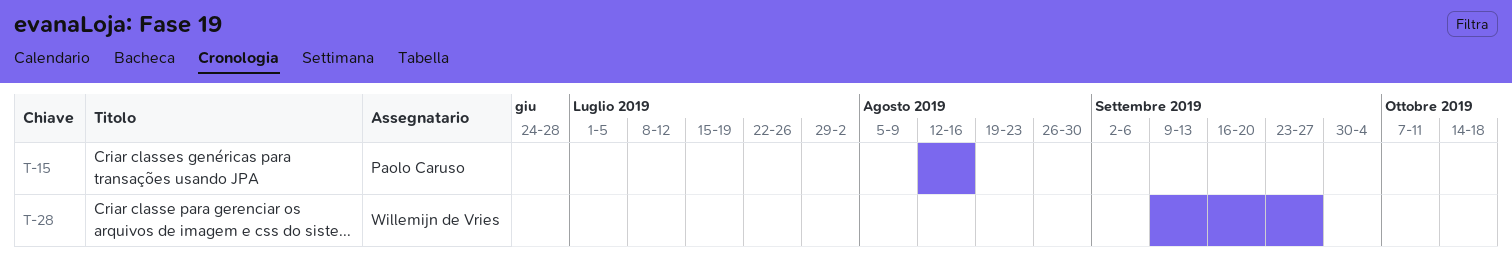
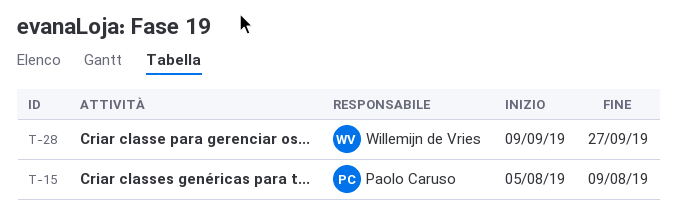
T-15, start: Aug 12 -> Aug 5
T-15, due: Aug 16 -> Aug 9

